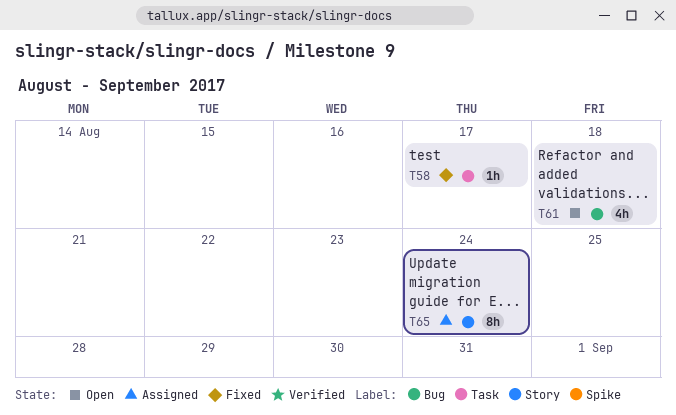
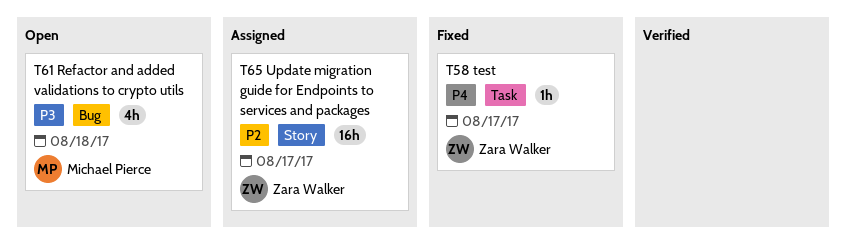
T65, estimate: 8h -> 16h
T65, due: Aug 24 -> Aug 17

